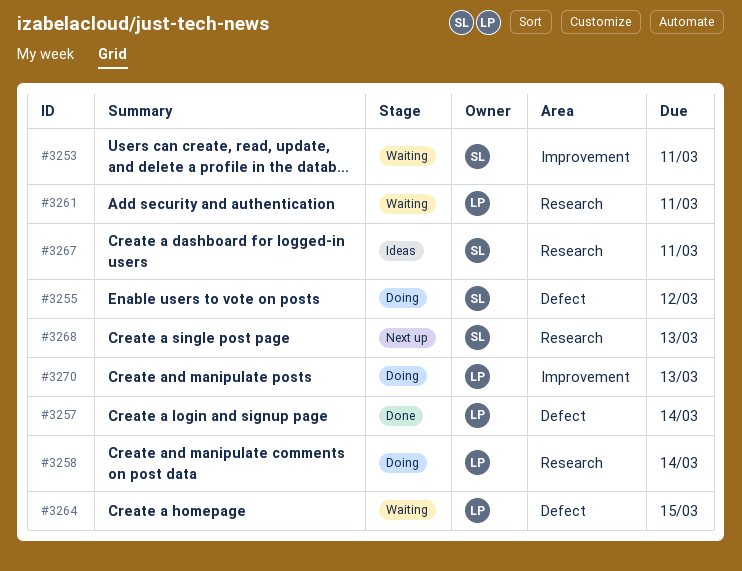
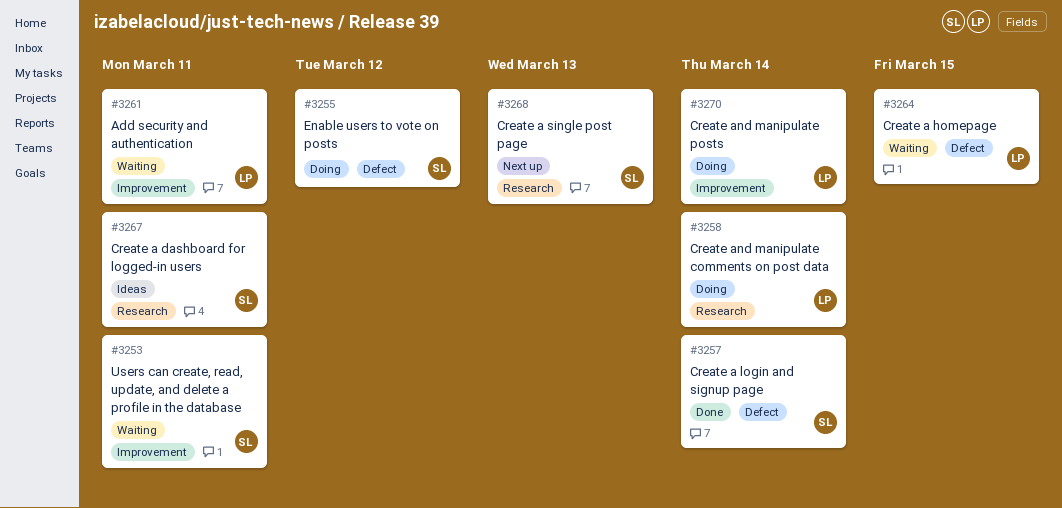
#3257, owner: LP -> SL
#3261, label: Research -> Improvement
#3270, due: Mar 13 -> Mar 14

